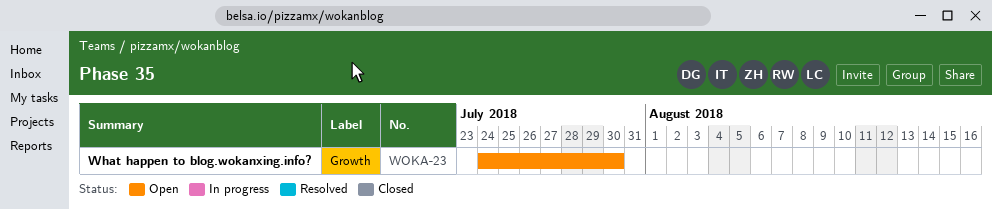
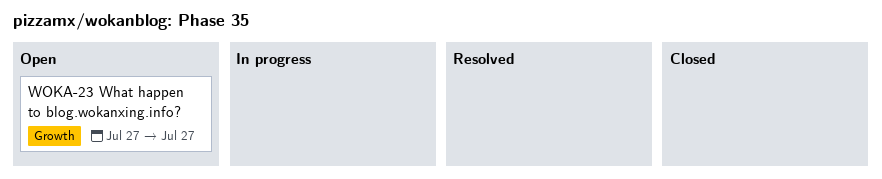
WOKA-23, start: Jul 24 -> Jul 27
WOKA-23, due: Jul 30 -> Jul 27

